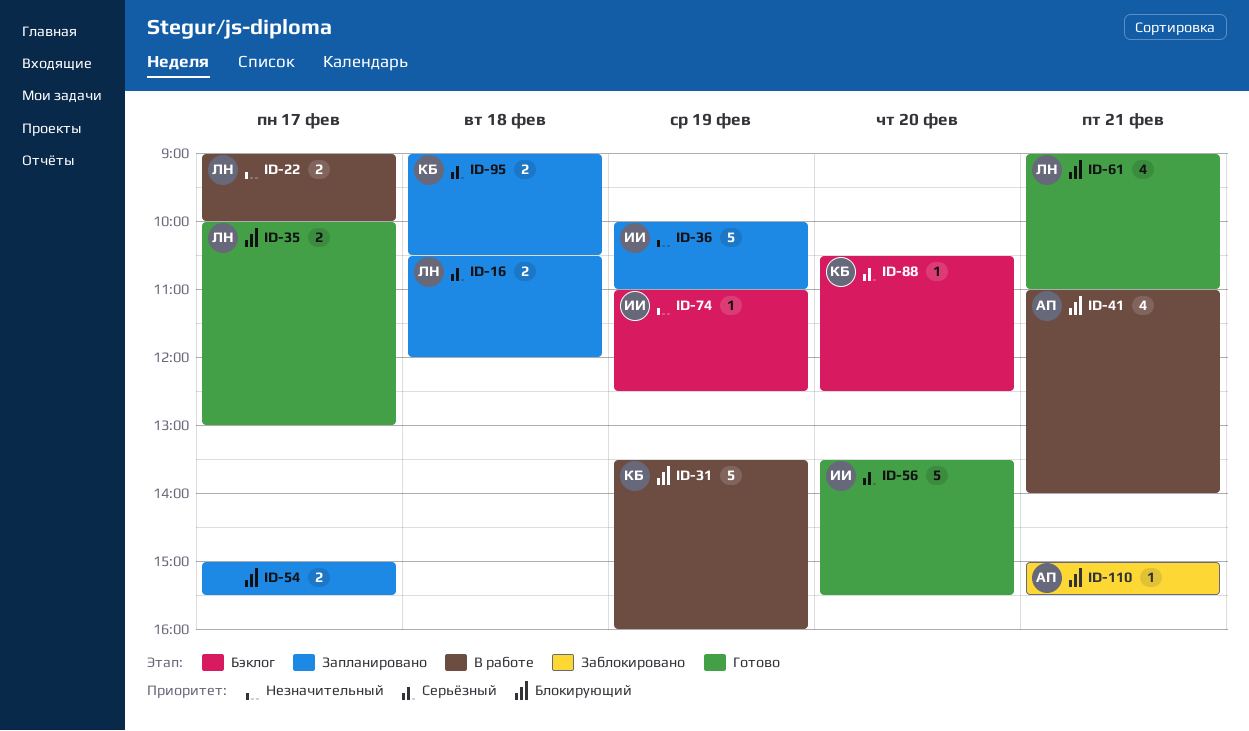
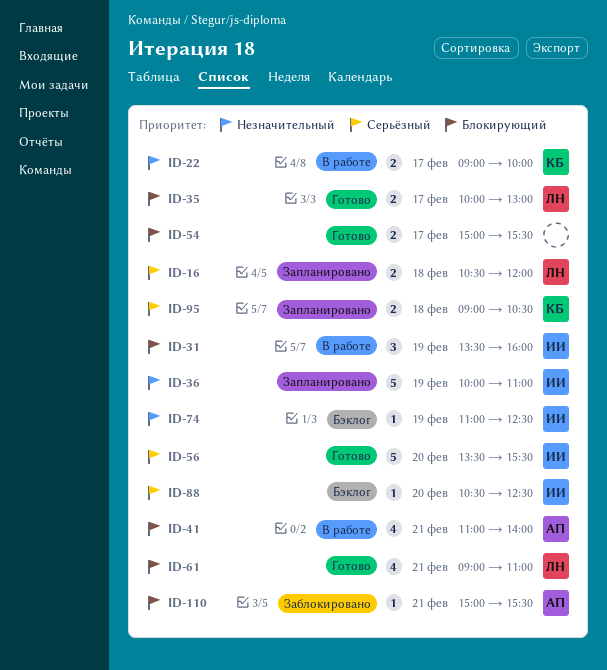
ID-22, owner: ЛН -> КБ
ID-31, owner: КБ -> ИИ
ID-31, estimate: 5 -> 3
ID-54, status: Запланировано -> Готово
ID-88, owner: КБ -> ИИ

